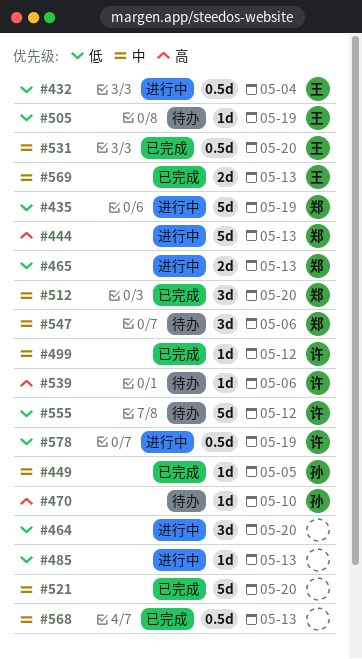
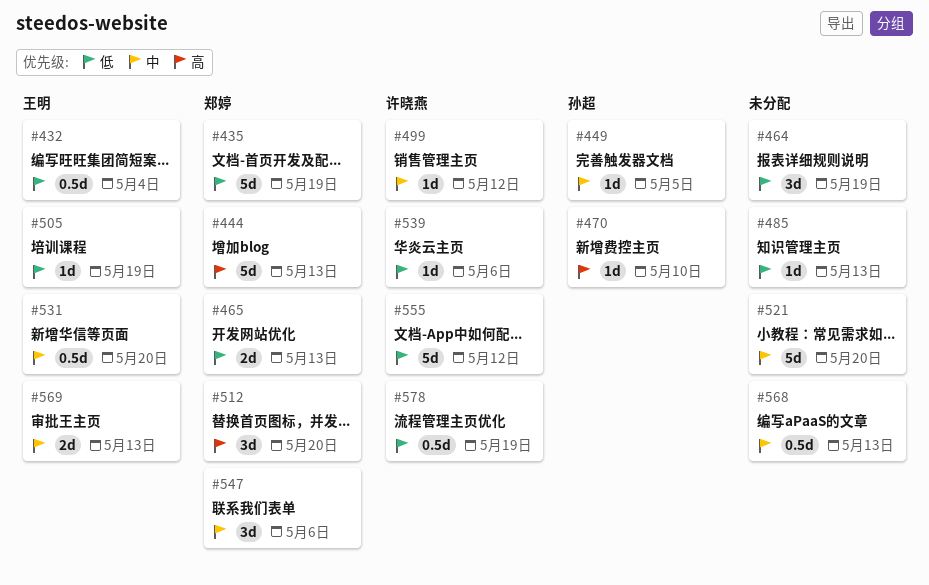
#464, due: May 20 -> May 19
#512, priority: 中 -> 高
#539, priority: 高 -> 低

